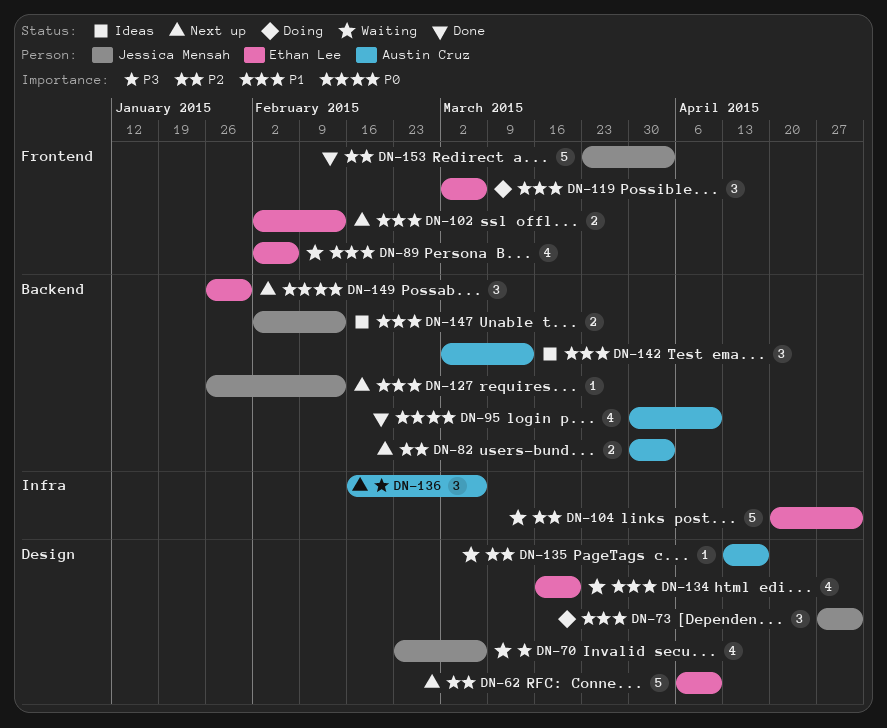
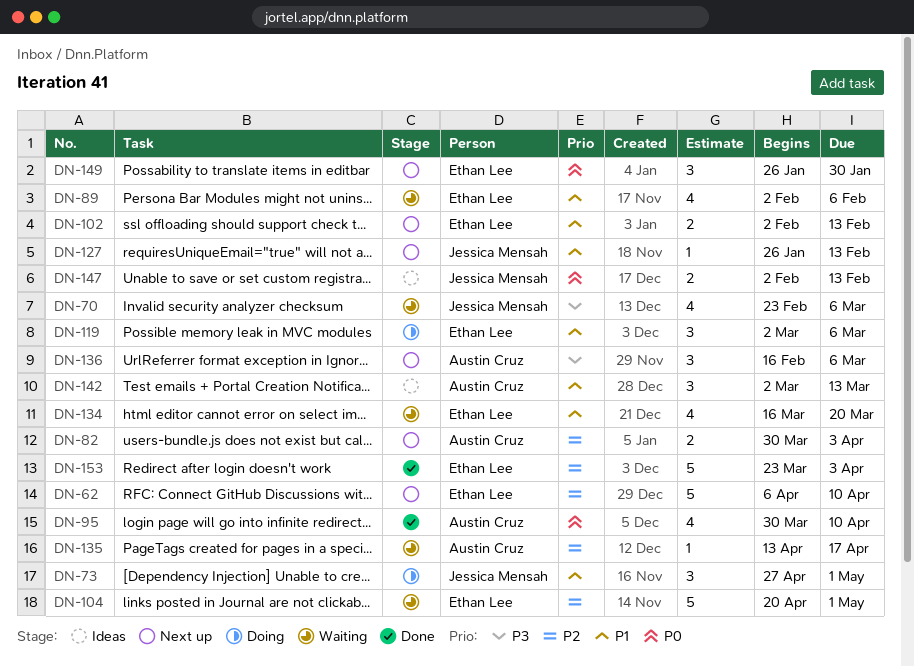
DN-147, priority: P1 -> P0
DN-153, owner: Jessica Mensah -> Ethan Lee

